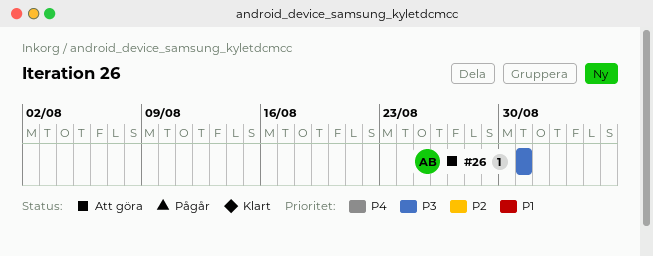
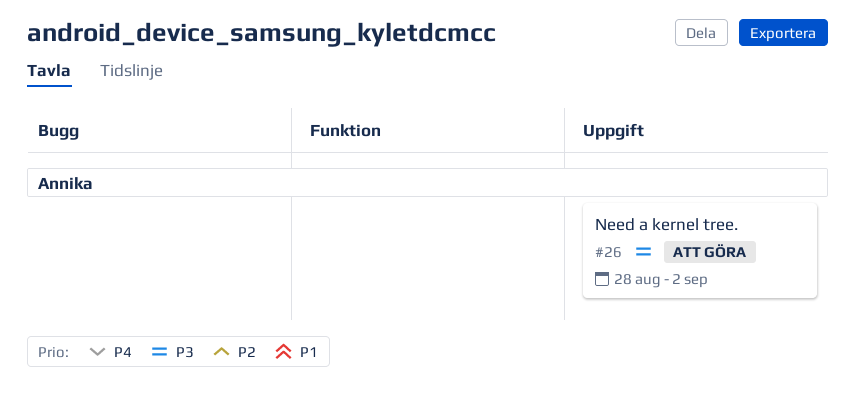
#26, start: Aug 31 -> Aug 28
#26, due: Aug 31 -> Sep 2

